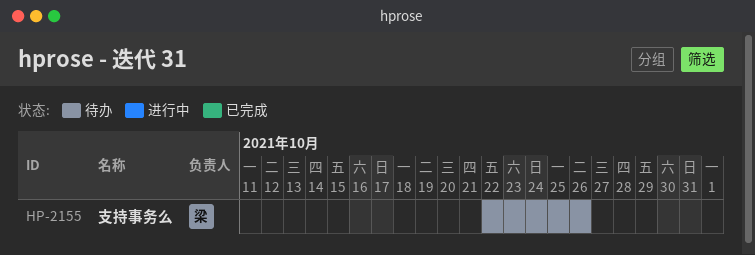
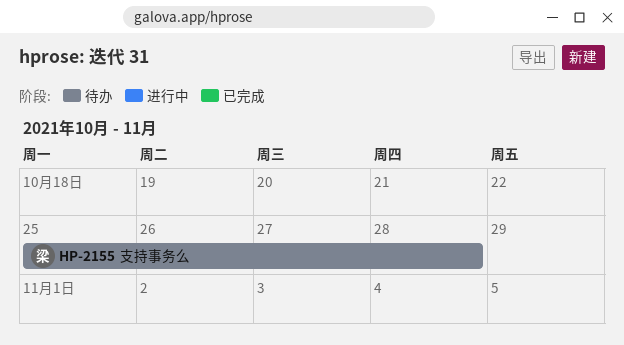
HP-2155, start: Oct 22 -> Oct 25
HP-2155, due: Oct 26 -> Oct 28

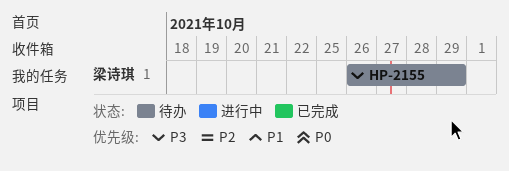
HP-2155, start: Oct 25 -> Oct 26
HP-2155, due: Oct 28 -> Oct 29

